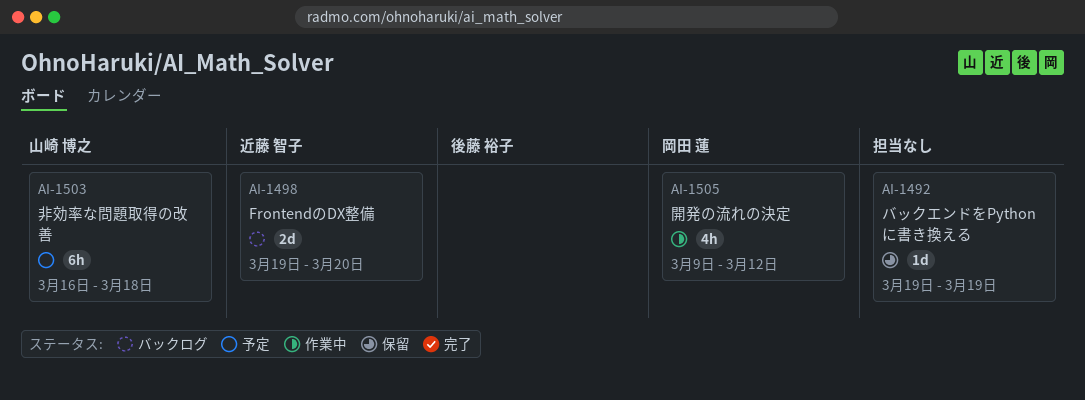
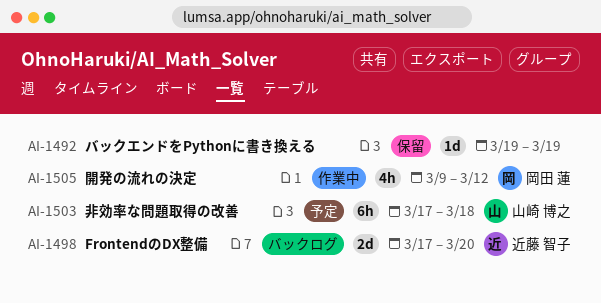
AI-1498, start: Mar 19 -> Mar 17
AI-1503, start: Mar 16 -> Mar 17

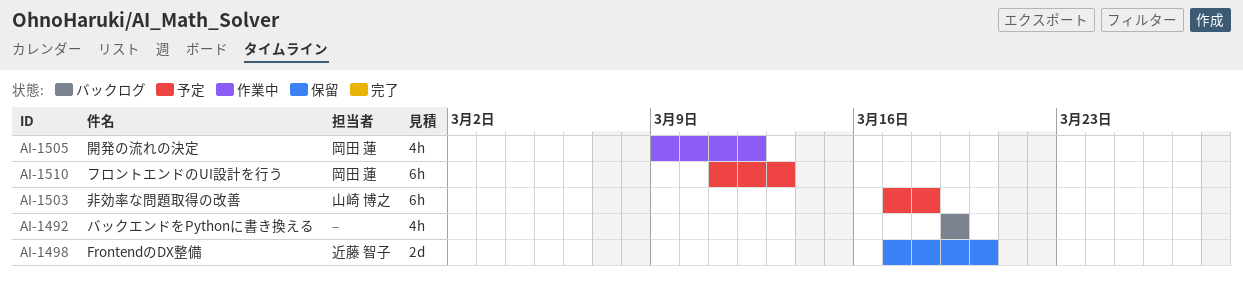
AI-1492, status: 保留 -> バックログ
AI-1492, estimate: 1d -> 4h
AI-1498, status: バックログ -> 保留
AI-1510: none -> present

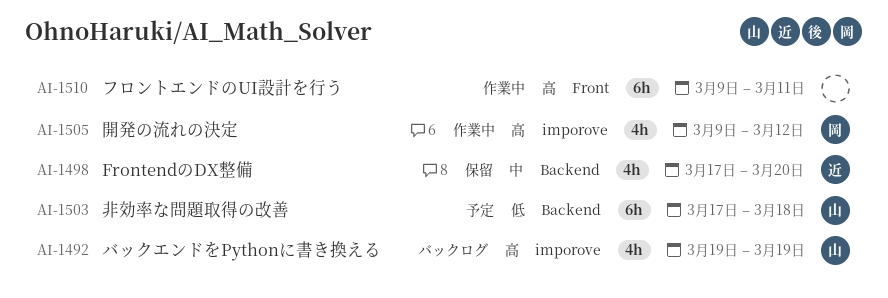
AI-1492, owner: none -> 山崎 博之
AI-1498, estimate: 2d -> 4h
AI-1510, status: 予定 -> 作業中
AI-1510, owner: 岡田 蓮 -> none
AI-1510, start: Mar 11 -> Mar 9
AI-1510, due: Mar 13 -> Mar 11

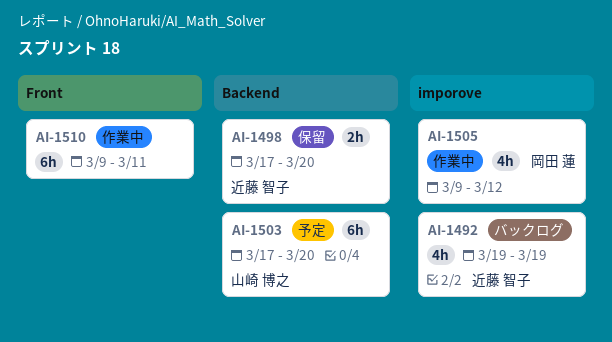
AI-1492, owner: 山崎 博之 -> 近藤 智子
AI-1498, estimate: 4h -> 2h
AI-1503, due: Mar 18 -> Mar 20

